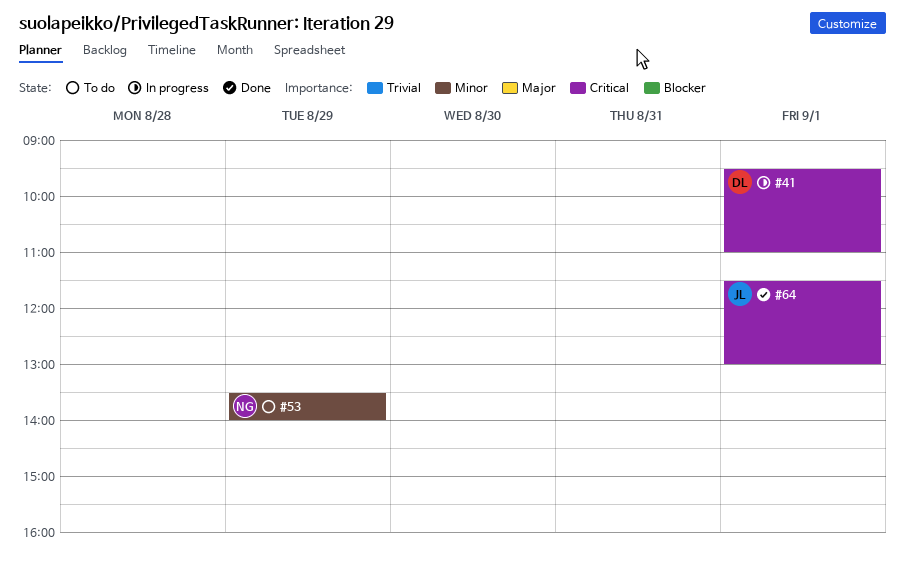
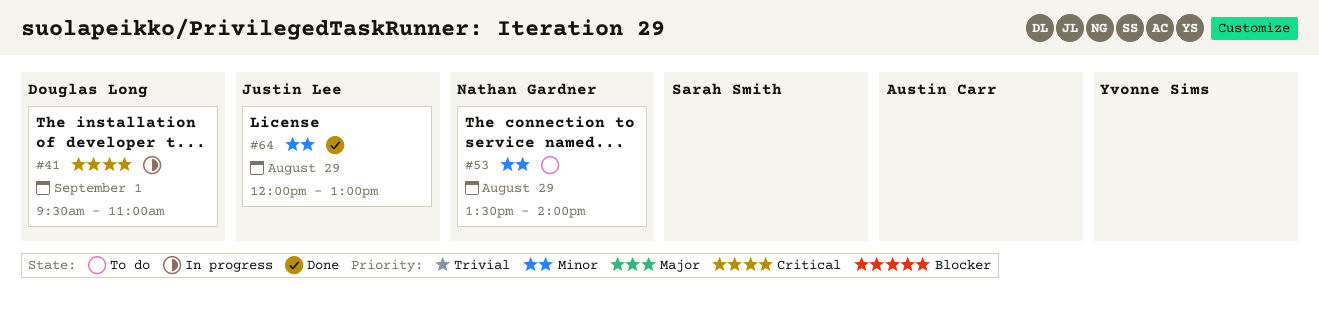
#64, priority: Critical -> Minor
#64, day: Sep 1 -> Aug 29
#64, begins: 11:30 -> 12:00

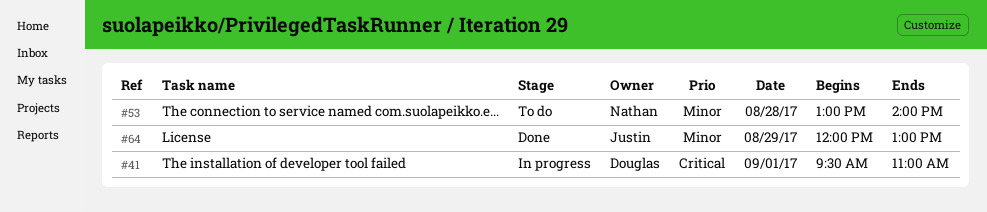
#53, day: Aug 29 -> Aug 28
#53, begins: 13:30 -> 13:00

